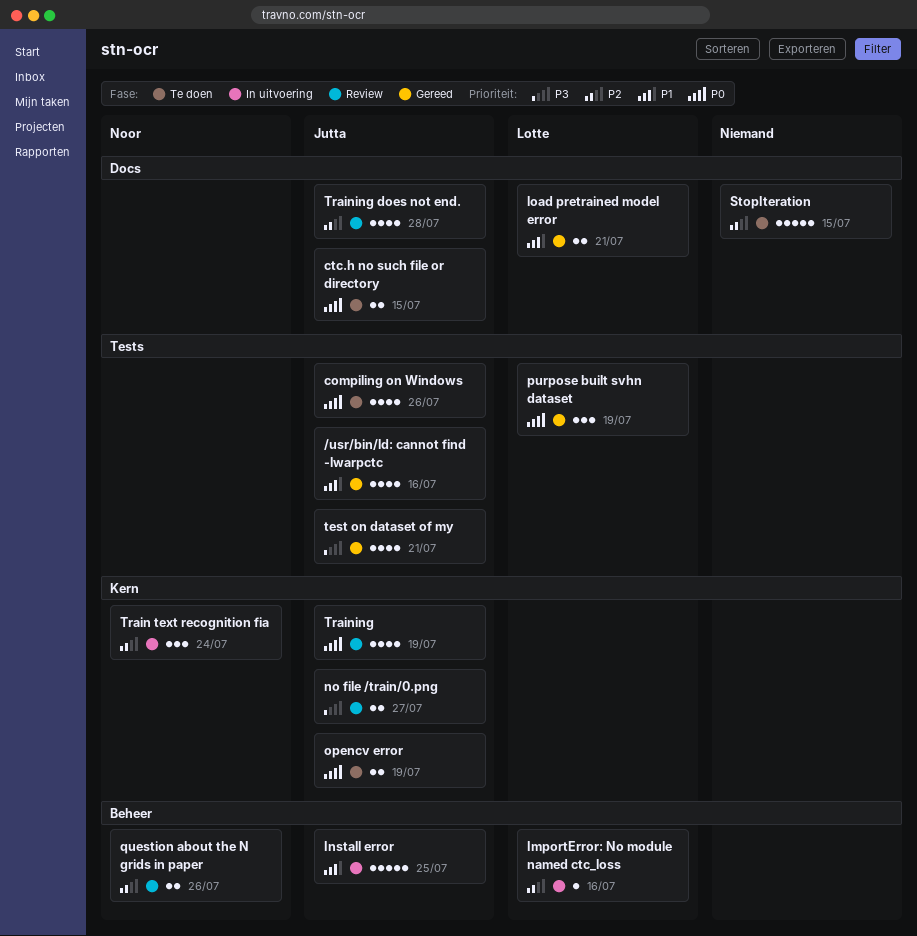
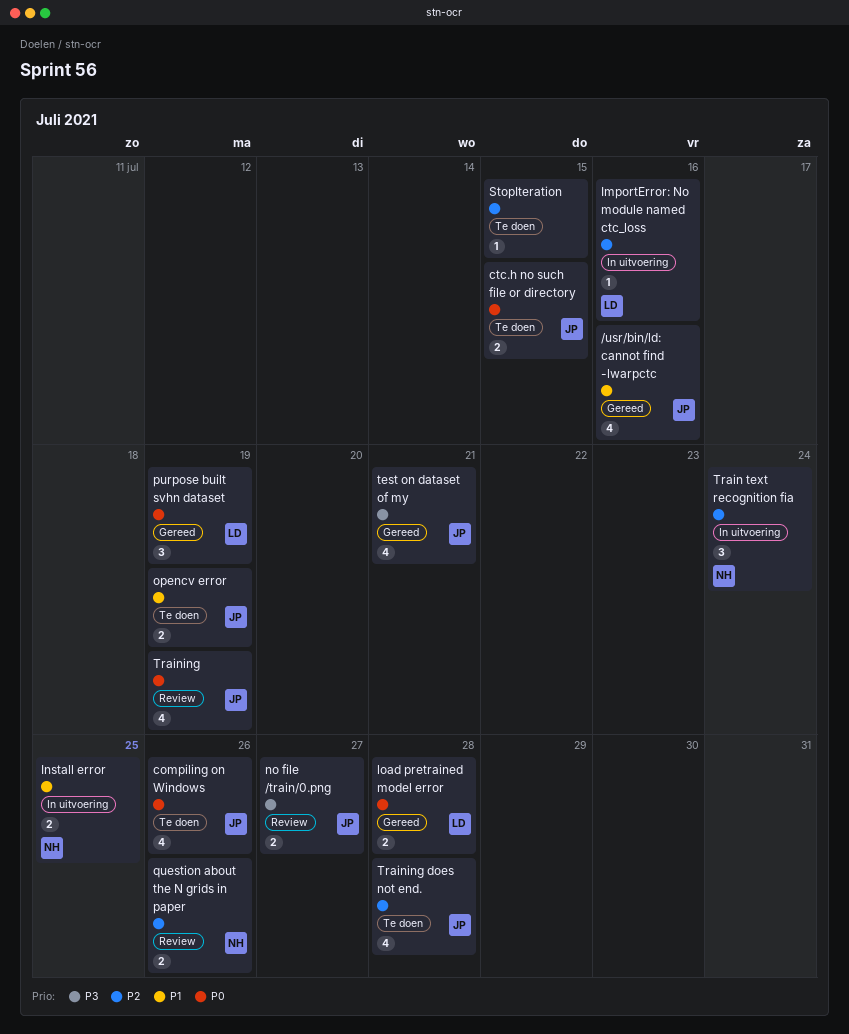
Install error, owner: Jutta -> Noor
Install error, estimate: 5 -> 2
load pretrained model error, priority: P1 -> P0
load pretrained model error, due: Jul 21 -> Jul 28
opencv error, priority: P0 -> P1
StopIteration, estimate: 5 -> 1
Training does not end., status: Review -> Te doen

